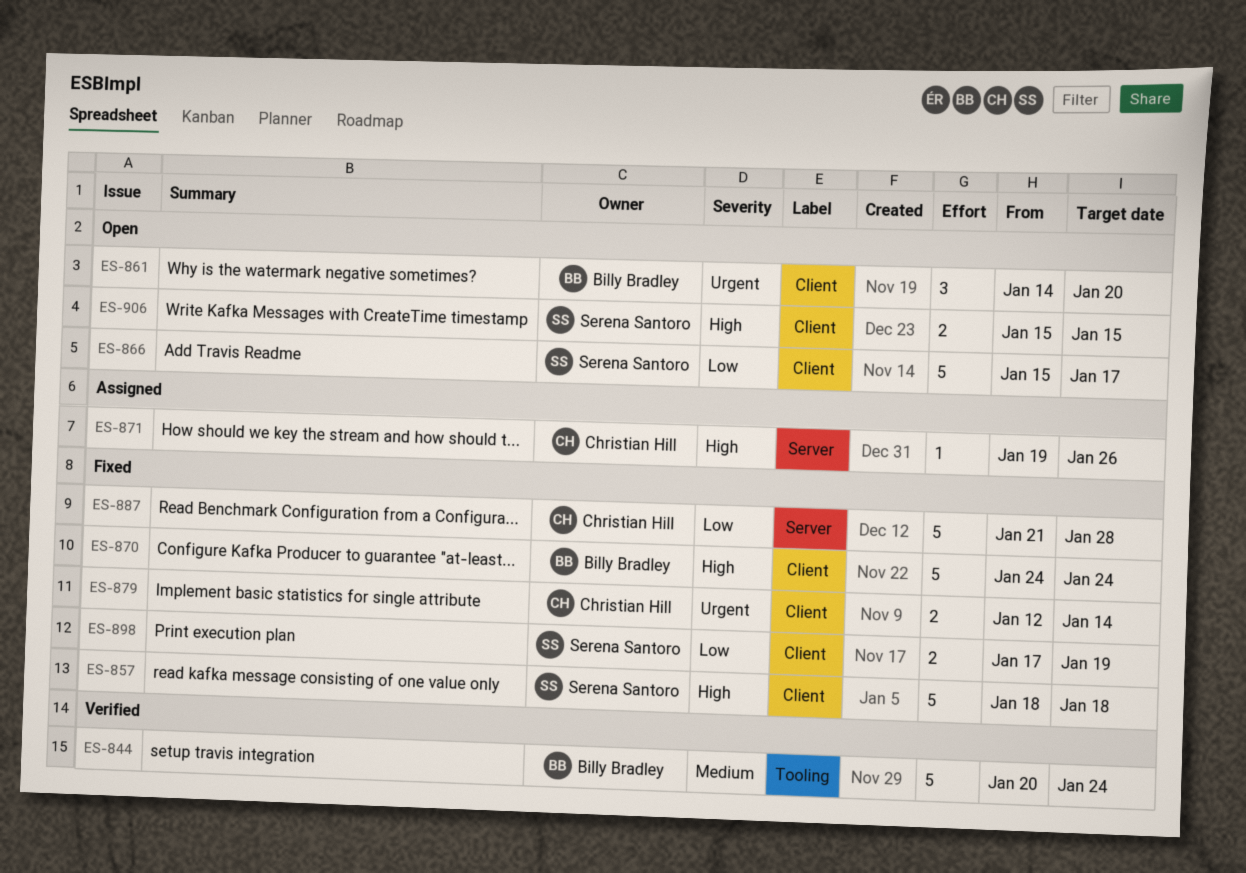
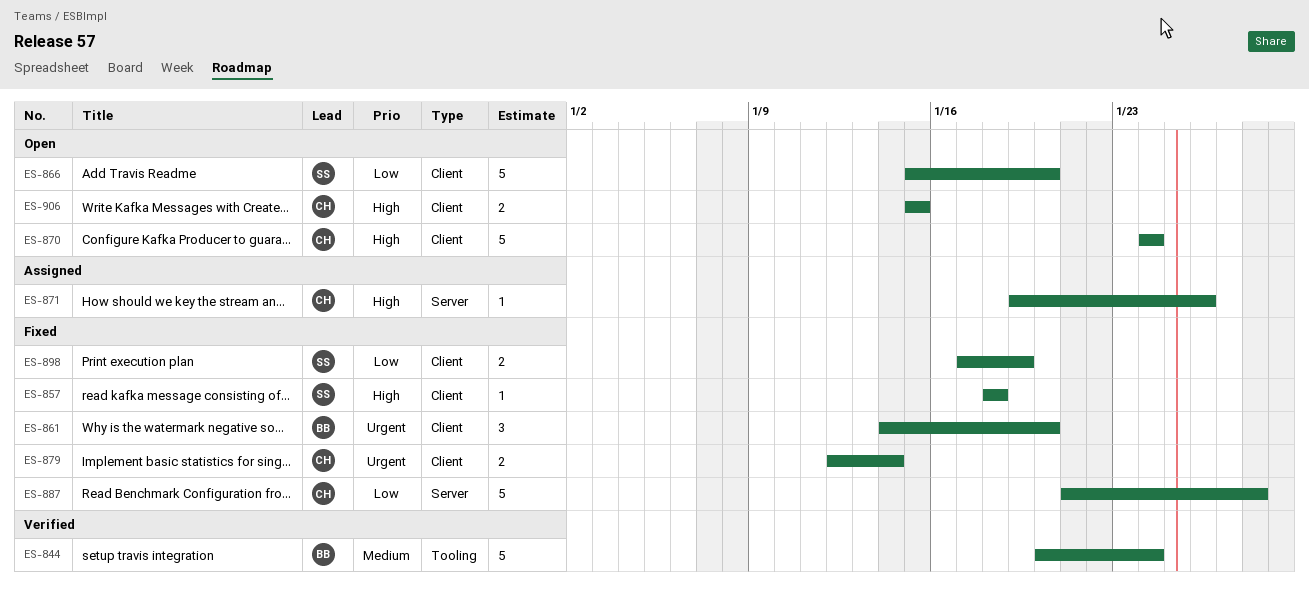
ES-857, estimate: 5 -> 1
ES-861, status: Open -> Fixed
ES-866, due: Jan 17 -> Jan 20
ES-870, status: Fixed -> Open
ES-870, owner: Billy Bradley -> Christian Hill
ES-906, owner: Serena Santoro -> Christian Hill

